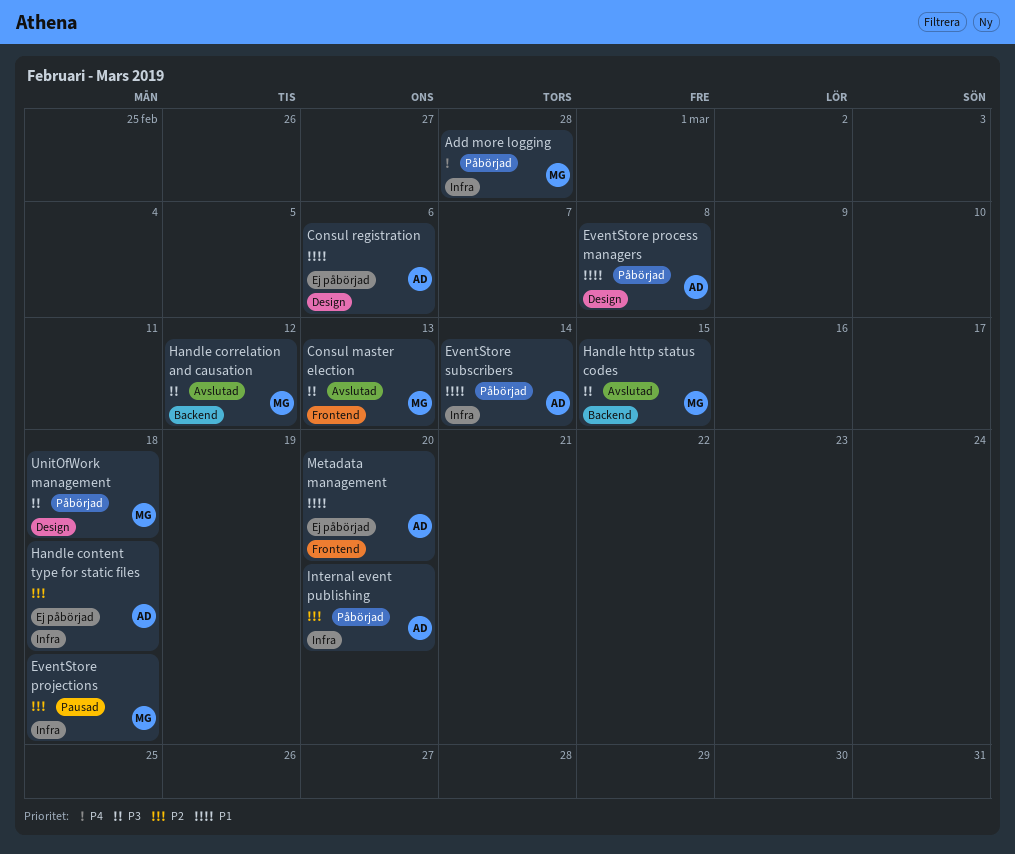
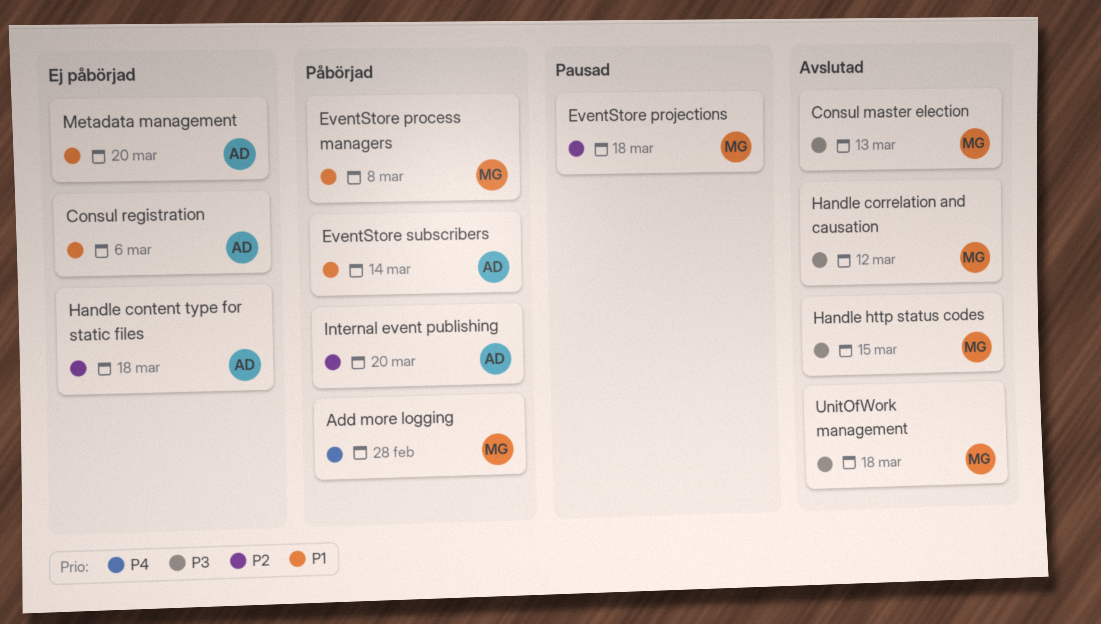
EventStore process managers, owner: AD -> MG
UnitOfWork management, status: Påbörjad -> Avslutad

